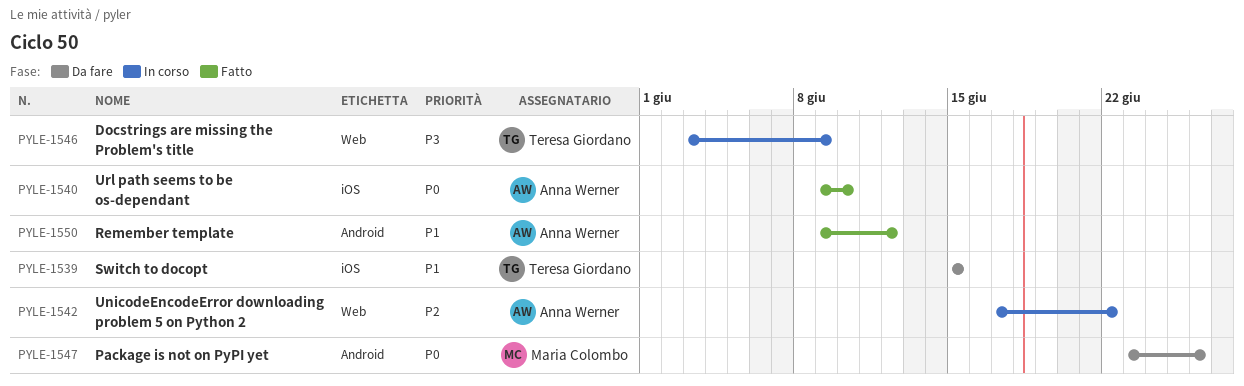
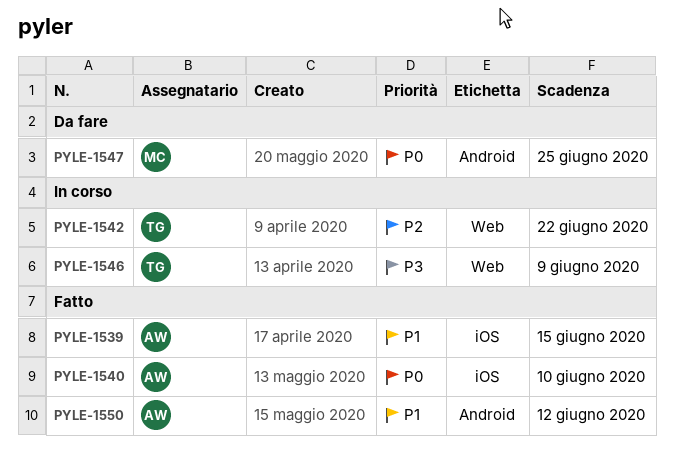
PYLE-1539, status: Da fare -> Fatto
PYLE-1539, owner: Teresa Giordano -> Anna Werner
PYLE-1542, owner: Anna Werner -> Teresa Giordano
PYLE-1547, due: Jun 26 -> Jun 25

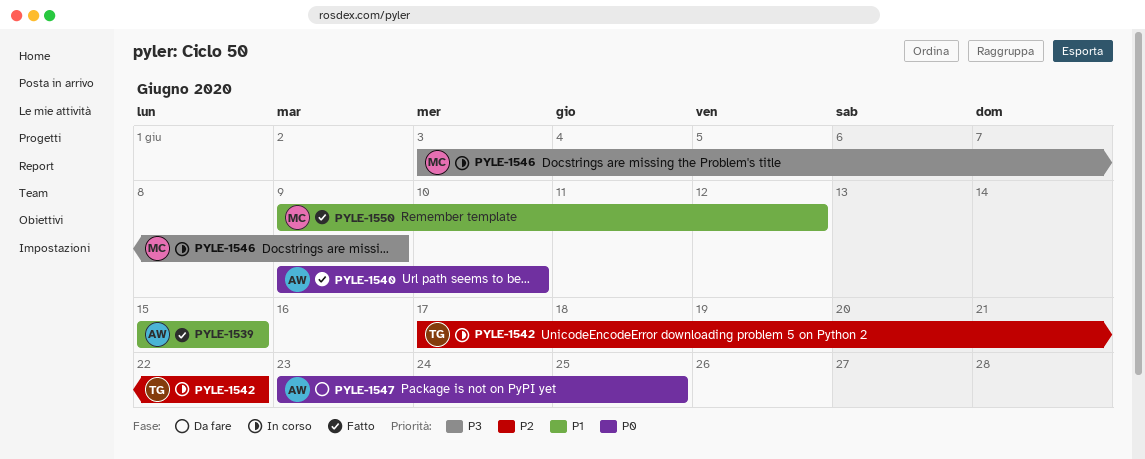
PYLE-1546, owner: TG -> MC
PYLE-1547, owner: MC -> AW
PYLE-1550, owner: AW -> MC

